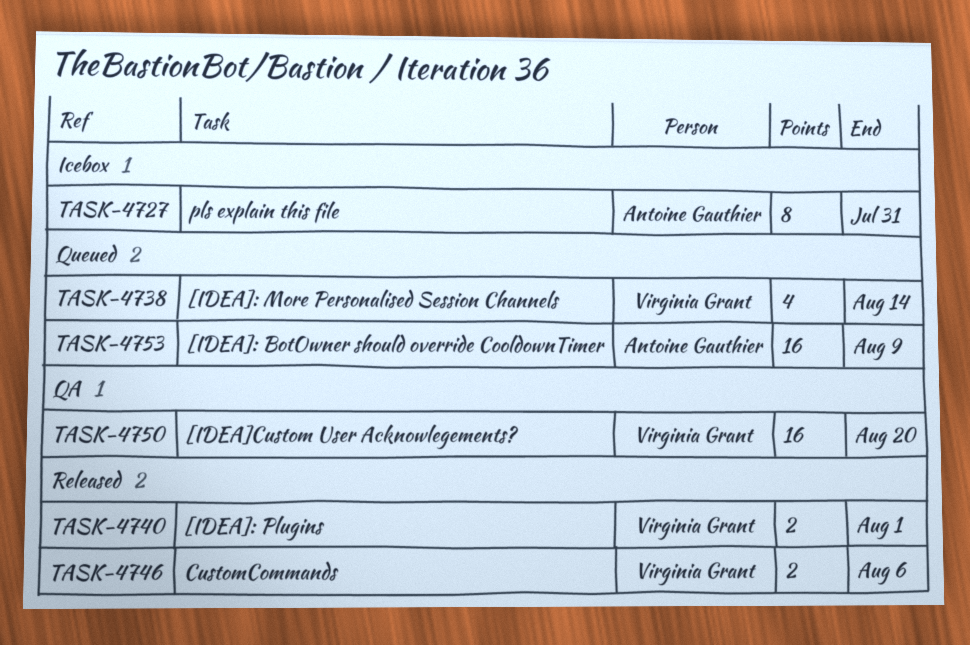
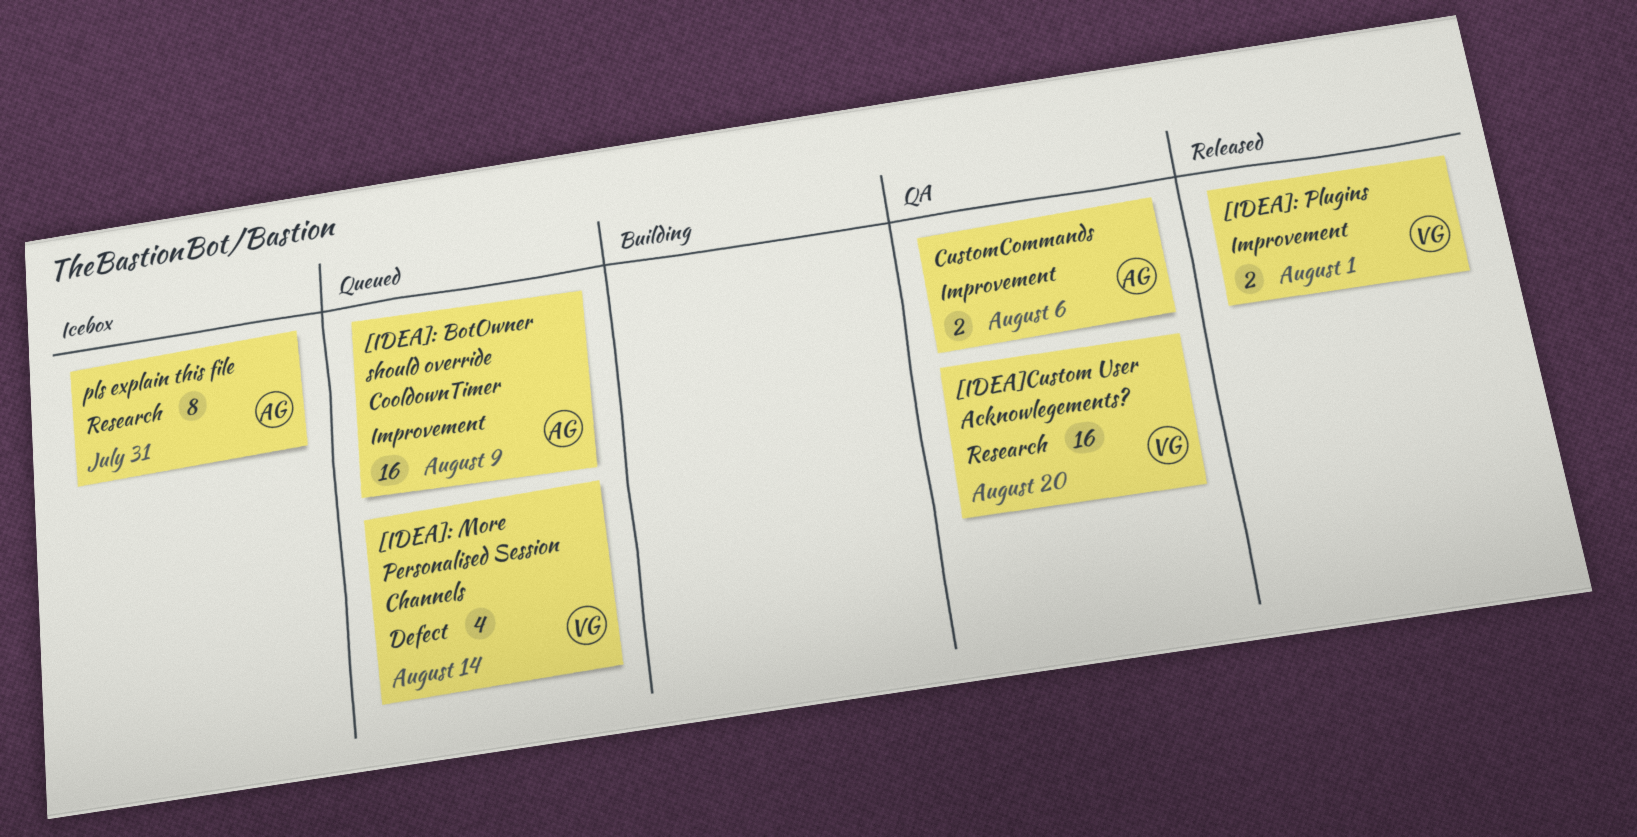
CustomCommands, status: Released -> QA
CustomCommands, owner: Virginia Grant -> Antoine Gauthier

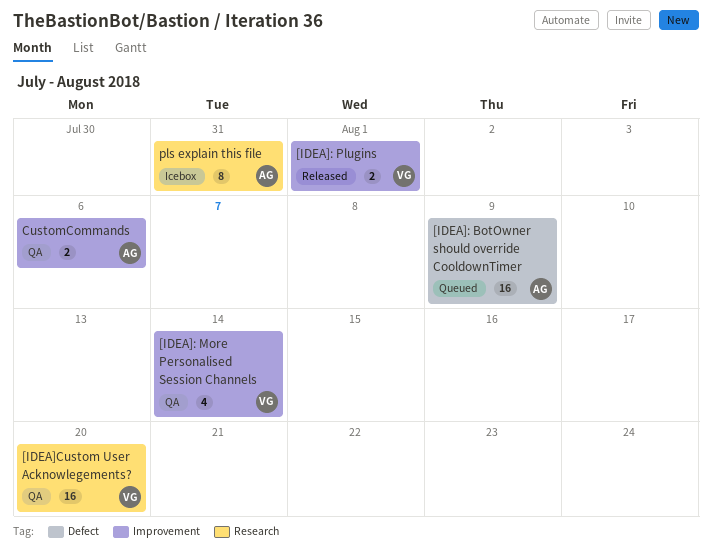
[IDEA]: BotOwner should override CooldownTimer, label: Improvement -> Defect
[IDEA]: More Personalised Session Channels, status: Queued -> QA
[IDEA]: More Personalised Session Channels, label: Defect -> Improvement

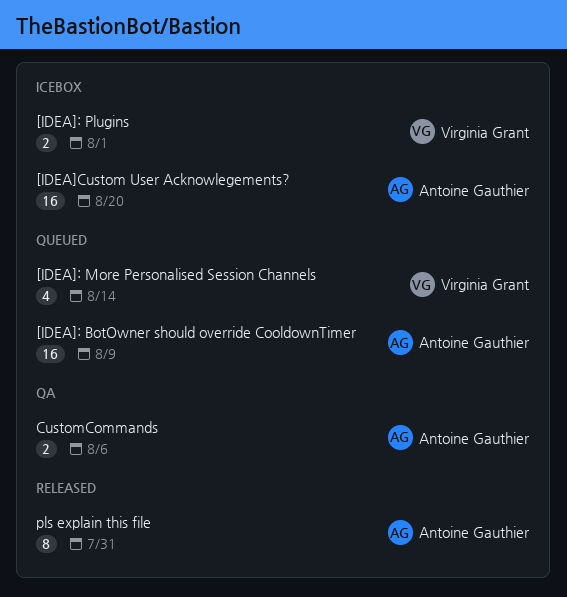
[IDEA]: More Personalised Session Channels, status: QA -> Queued
[IDEA]: Plugins, status: Released -> Icebox
[IDEA]Custom User Acknowlegements?, status: QA -> Icebox
[IDEA]Custom User Acknowlegements?, owner: Virginia Grant -> Antoine Gauthier
pls explain this file, status: Icebox -> Released

